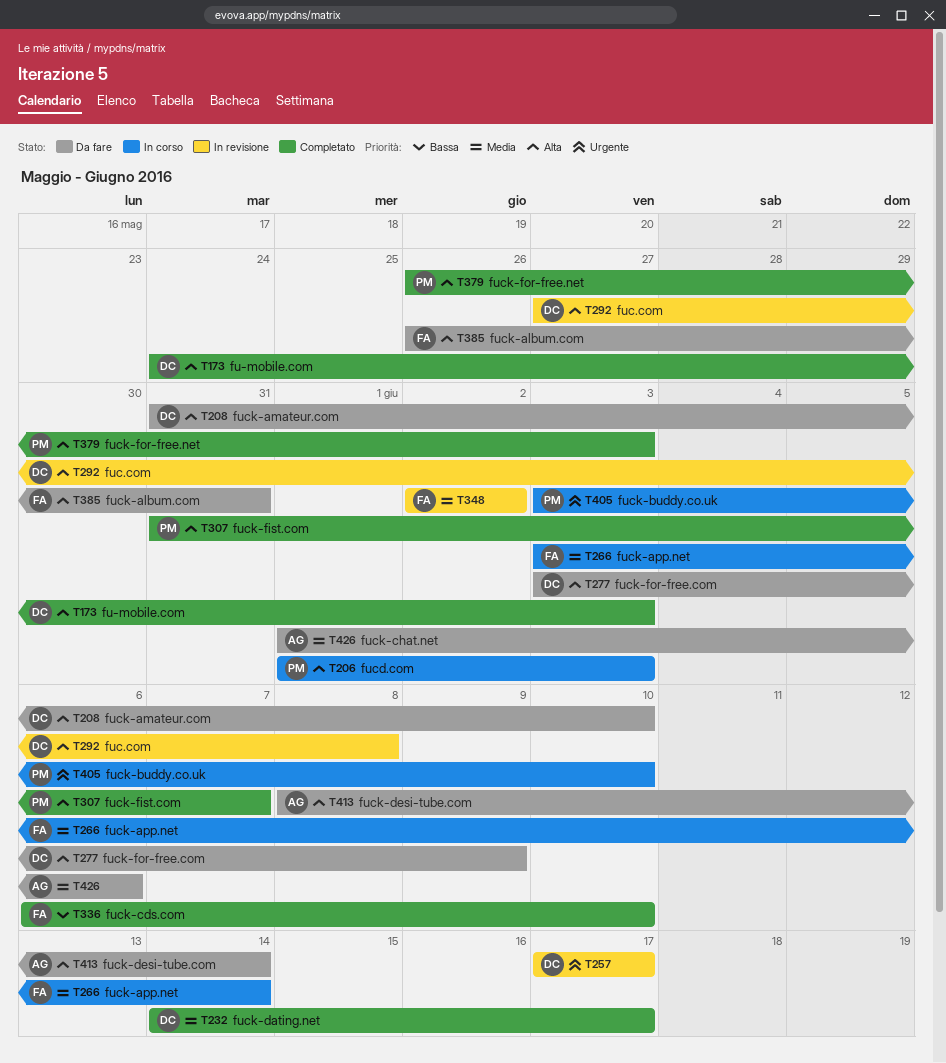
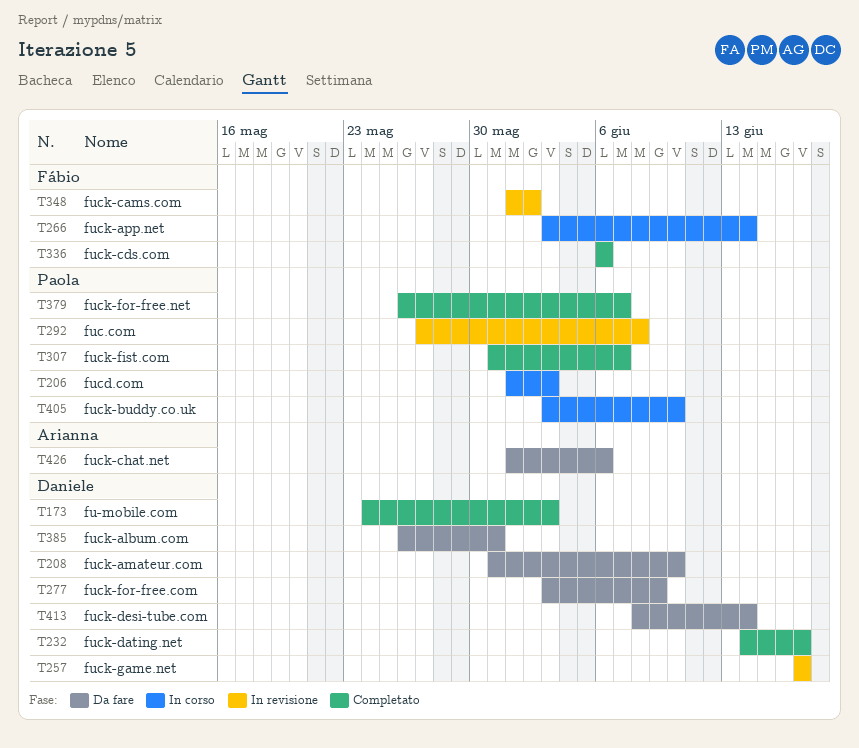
T292, owner: Daniele -> Paola
T336, due: Jun 10 -> Jun 6
T348, start: Jun 2 -> Jun 1
T379, due: Jun 3 -> Jun 7
T385, owner: Fábio -> Daniele
T413, owner: Arianna -> Daniele

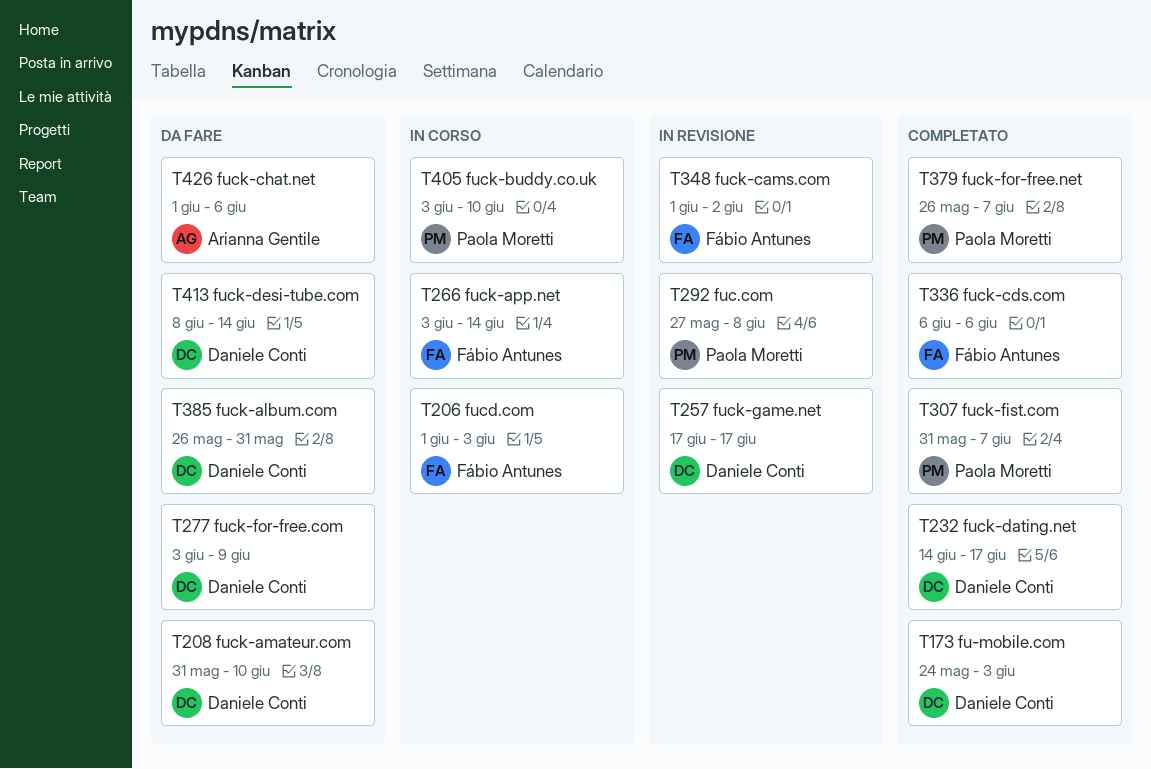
T206, owner: Paola Moretti -> Fábio Antunes

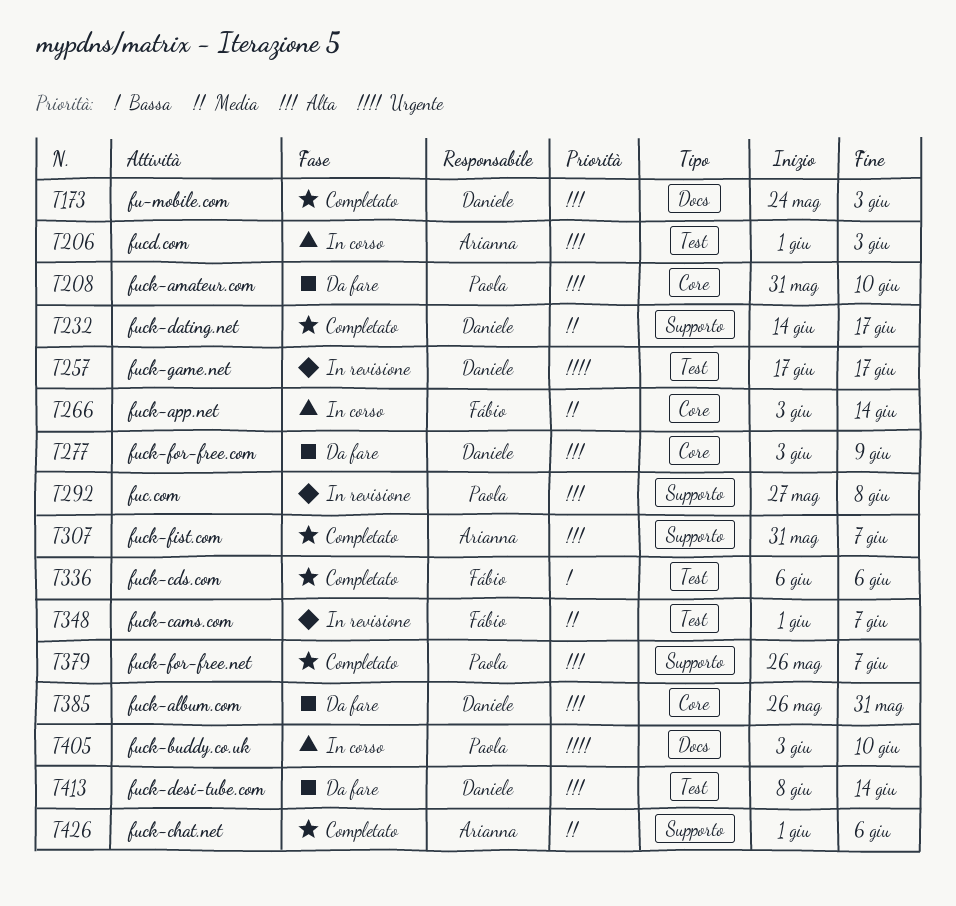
T206, owner: Fábio Antunes -> Arianna Gentile
T208, owner: Daniele Conti -> Paola Moretti
T307, owner: Paola Moretti -> Arianna Gentile
T348, due: Jun 2 -> Jun 7
T426, status: Da fare -> Completato

